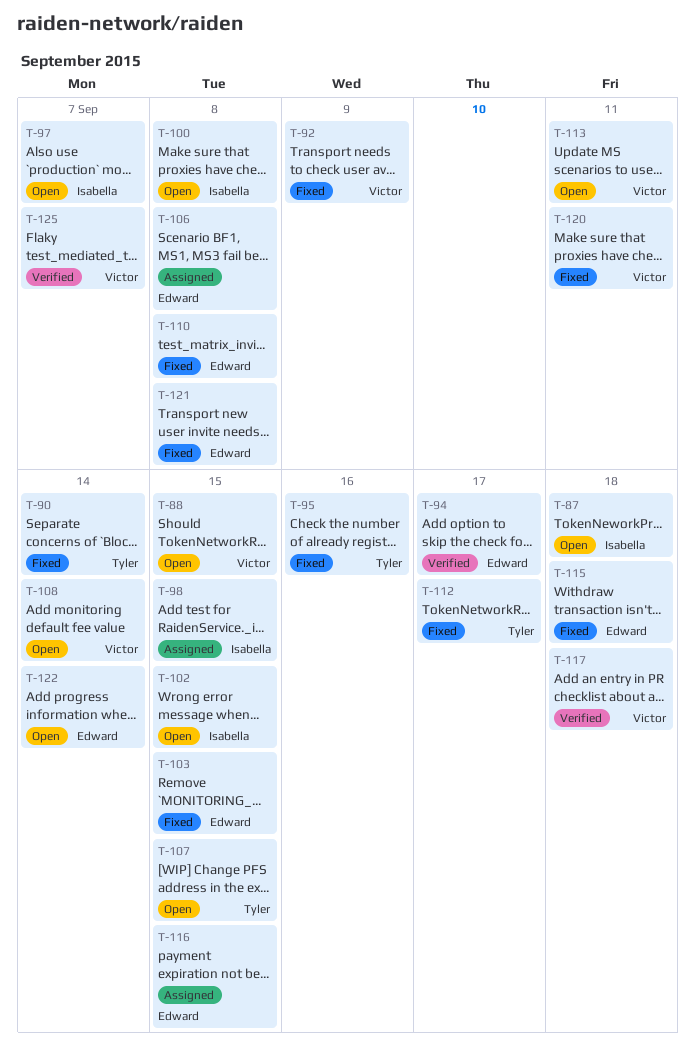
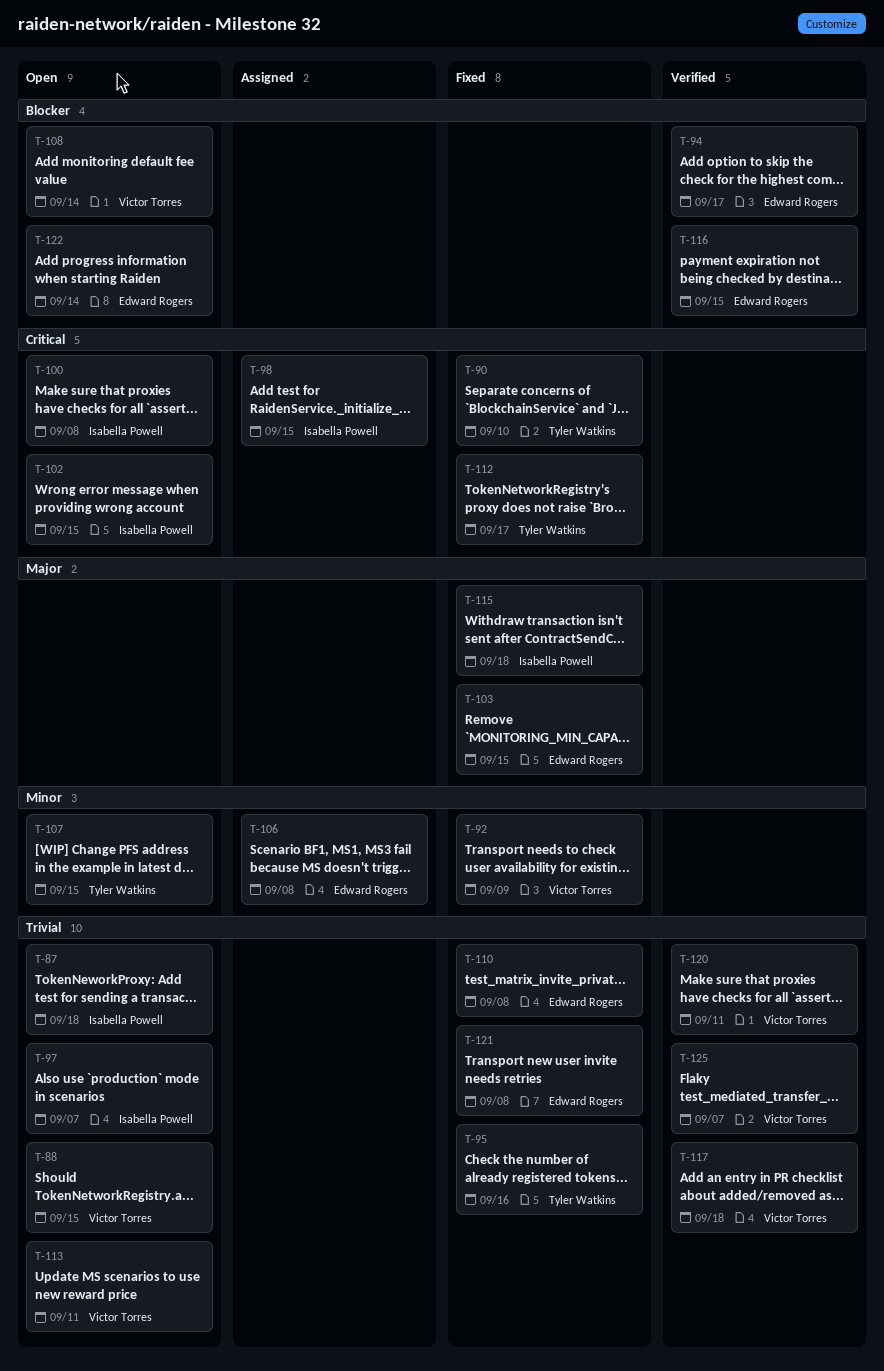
T-90, due: Sep 14 -> Sep 10
T-115, owner: Edward Rogers -> Isabella Powell
T-116, status: Assigned -> Verified
T-120, status: Fixed -> Verified

